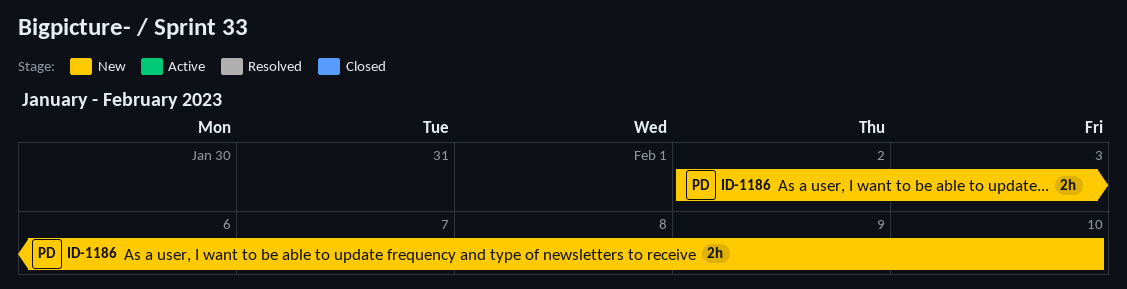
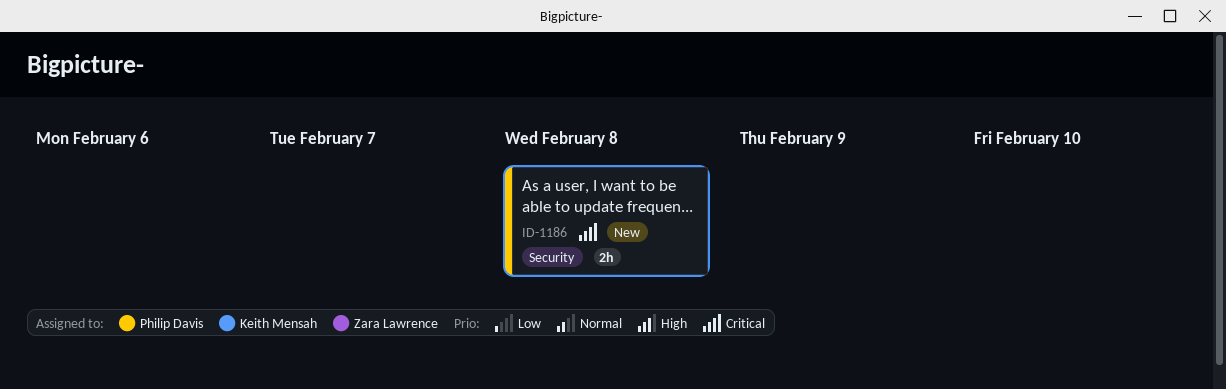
ID-1186, due: Feb 10 -> Feb 8

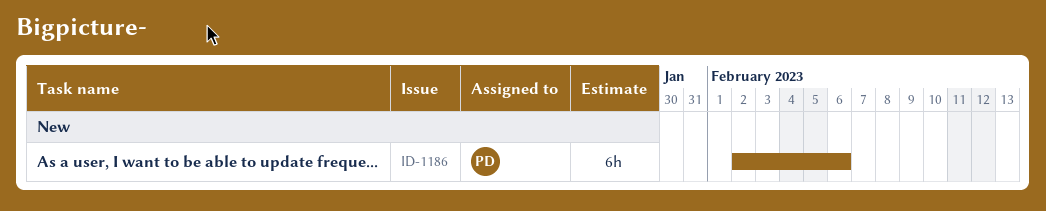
ID-1186, estimate: 2h -> 6h
ID-1186, due: Feb 8 -> Feb 6

